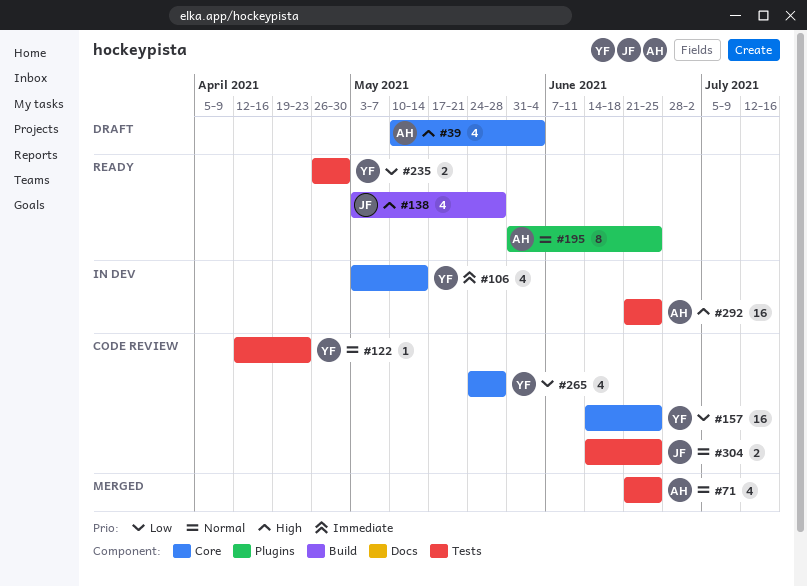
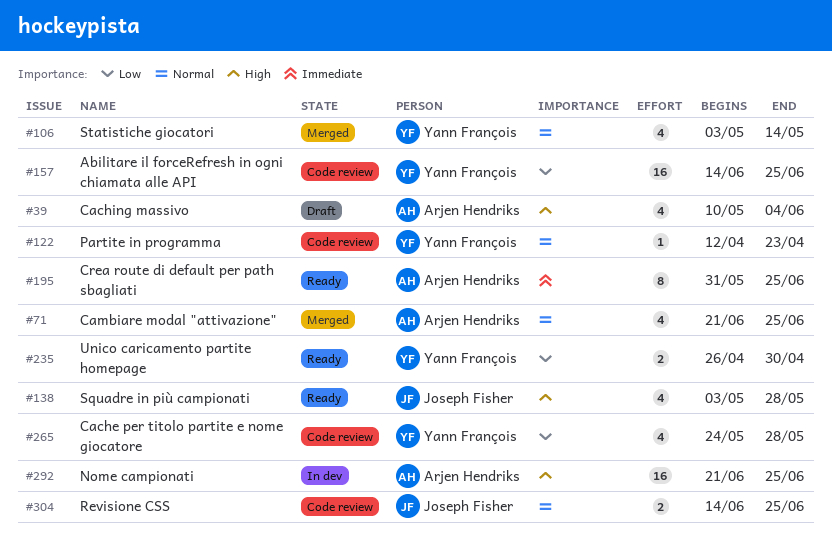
#106, status: In dev -> Merged
#106, priority: Immediate -> Normal
#195, priority: Normal -> Immediate

